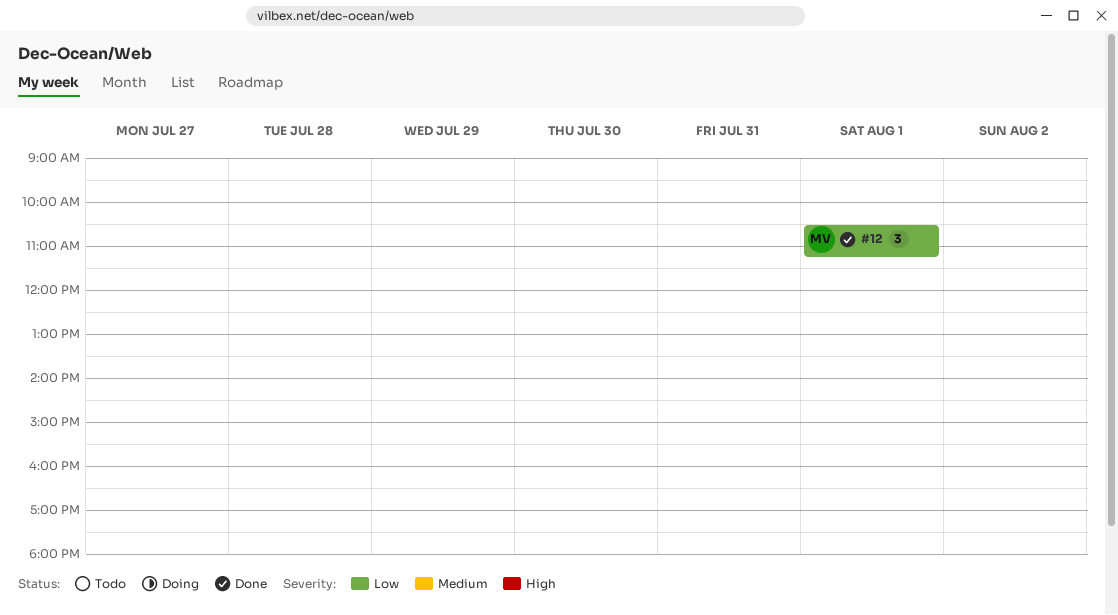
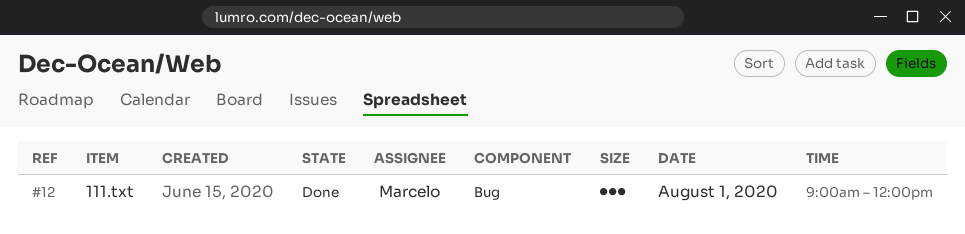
#12, begins: 10:30 -> 09:00
#12, ends: 11:15 -> 12:00

